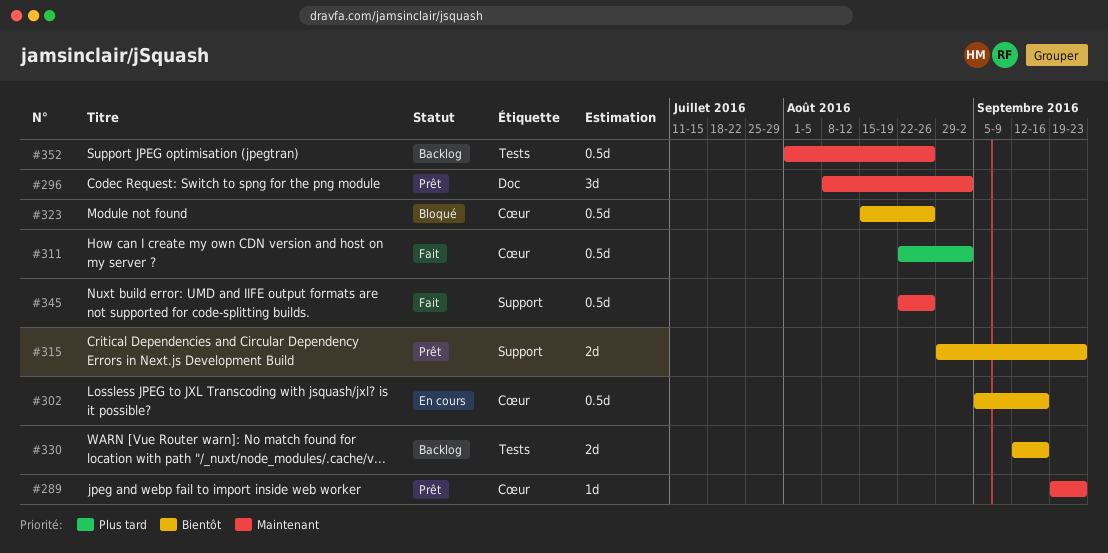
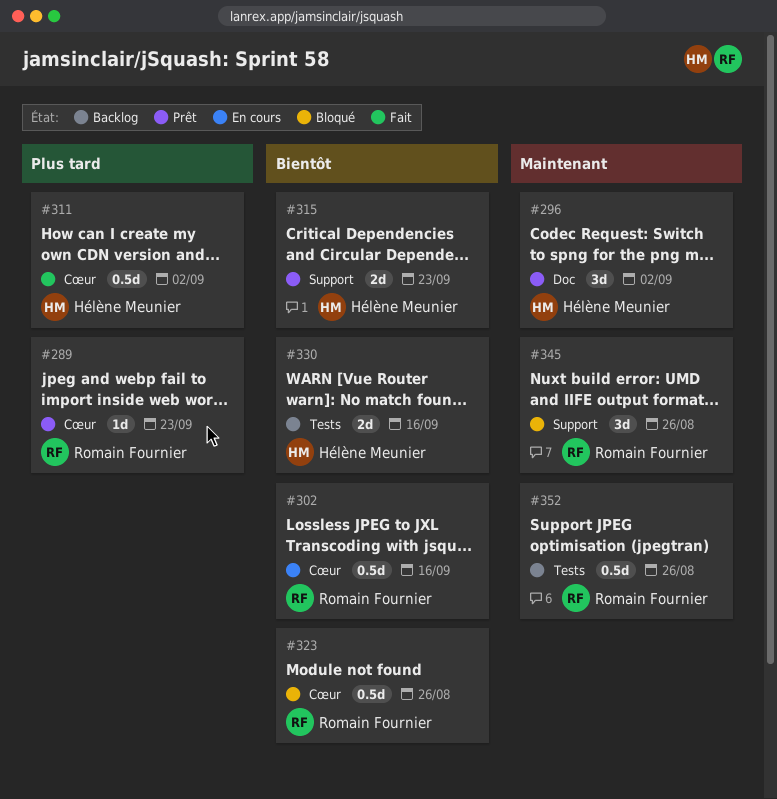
#289, priority: Maintenant -> Plus tard
#345, status: Fait -> Bloqué
#345, estimate: 0.5d -> 3d

